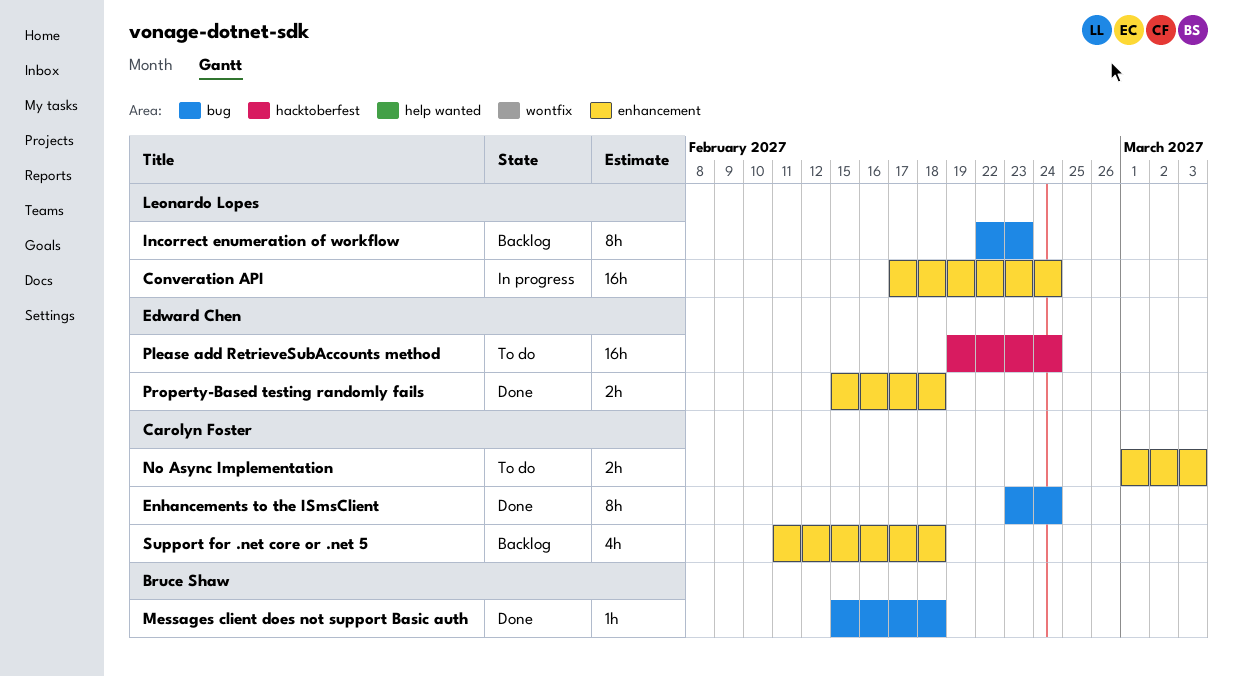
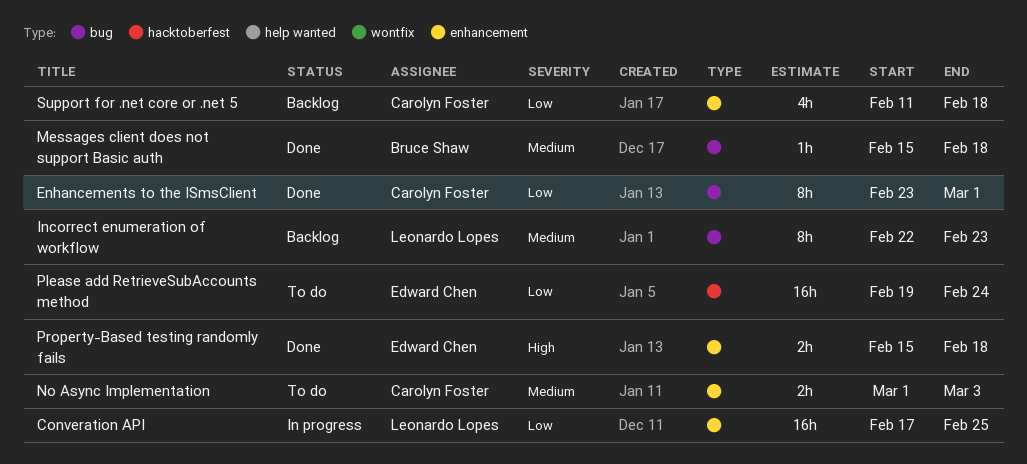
Converation API, due: Feb 24 -> Feb 25
Enhancements to the ISmsClient, due: Feb 24 -> Mar 1

